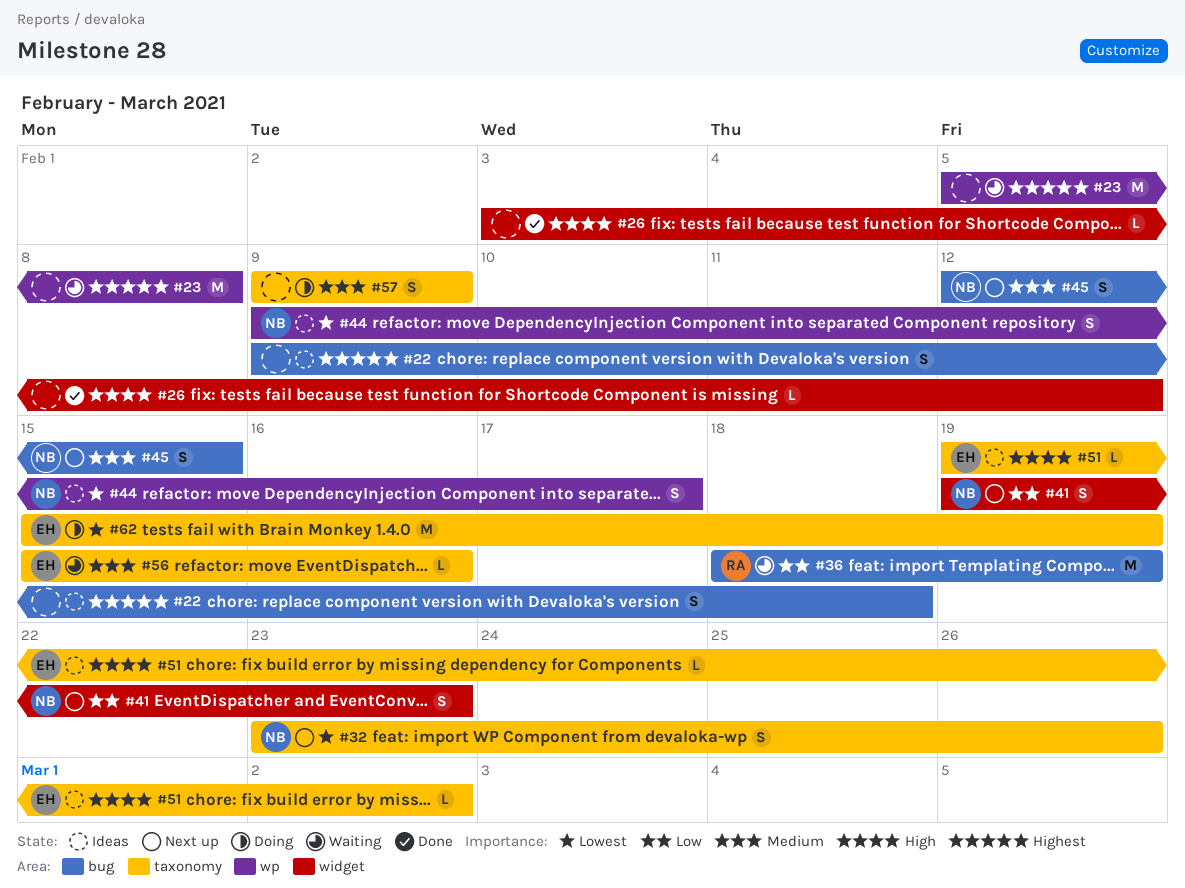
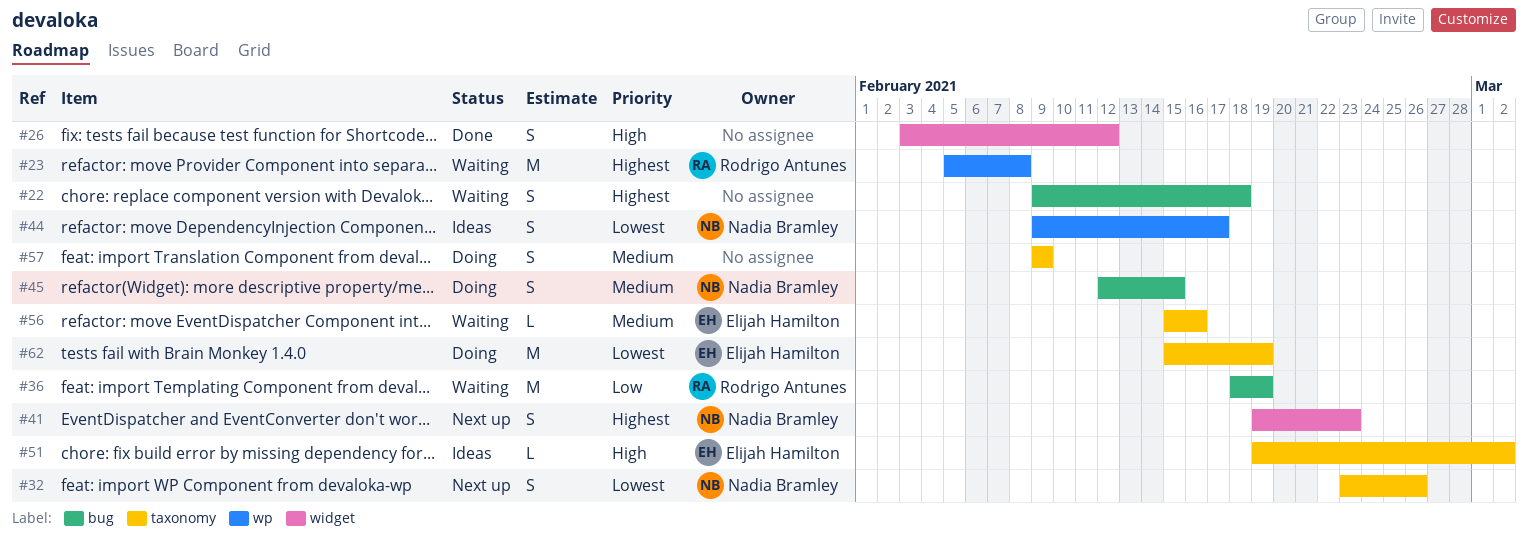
#22, status: Ideas -> Waiting
#23, owner: none -> Rodrigo Antunes
#26, estimate: L -> S
#41, priority: Low -> Highest
#45, status: Next up -> Doing

